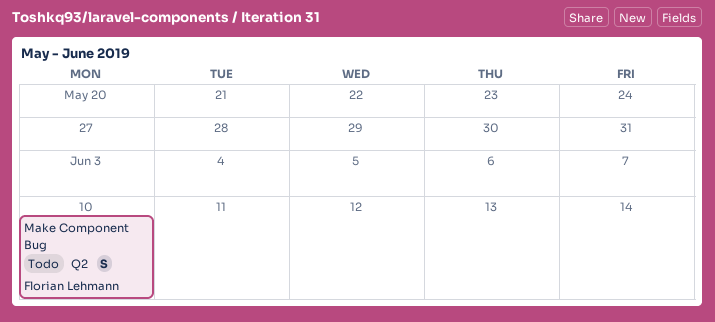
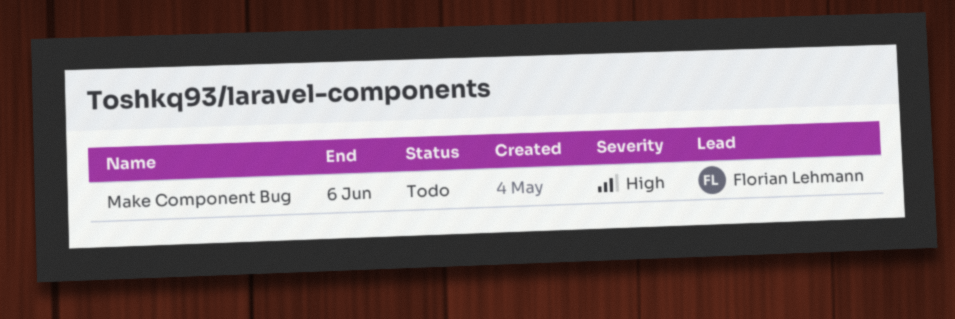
Make Component Bug, due: Jun 10 -> Jun 6

